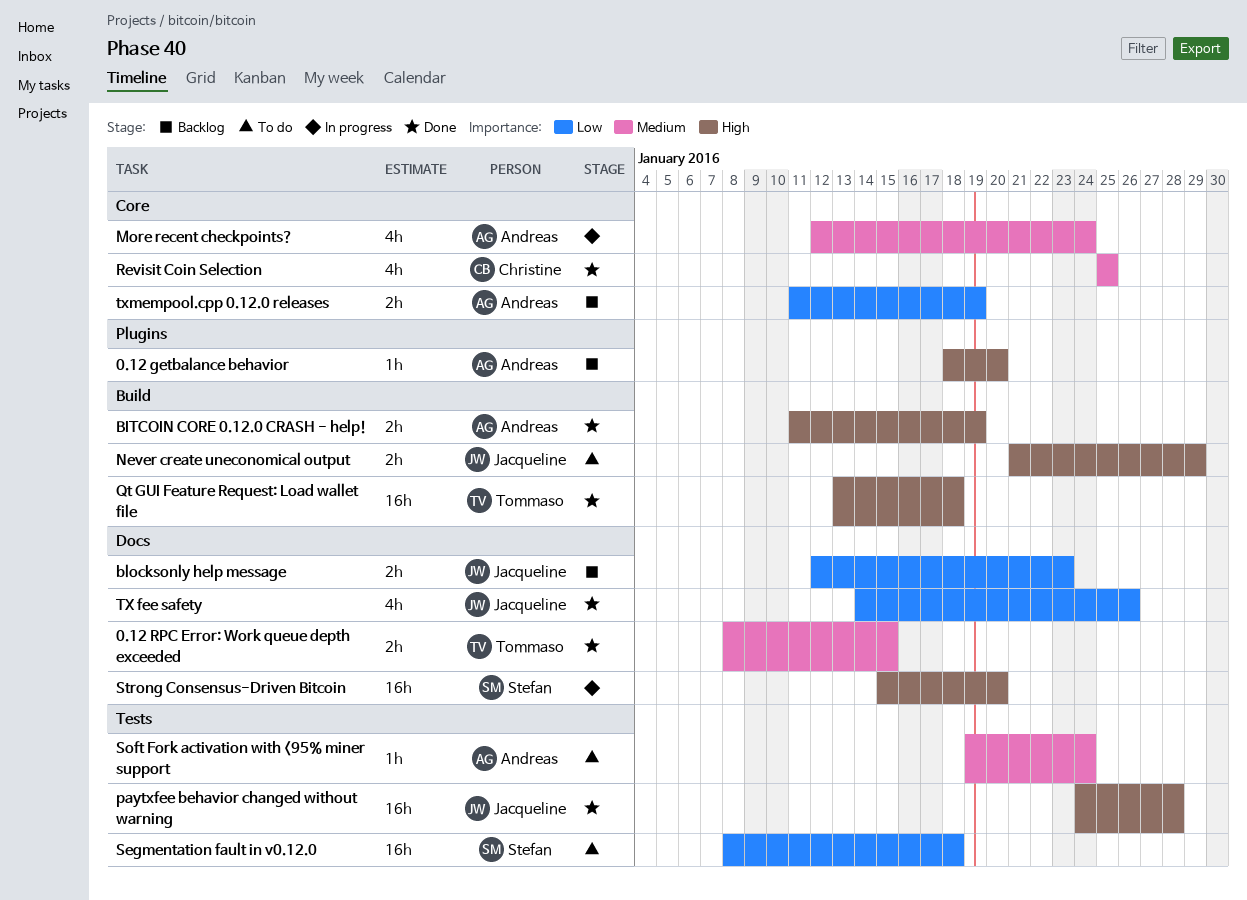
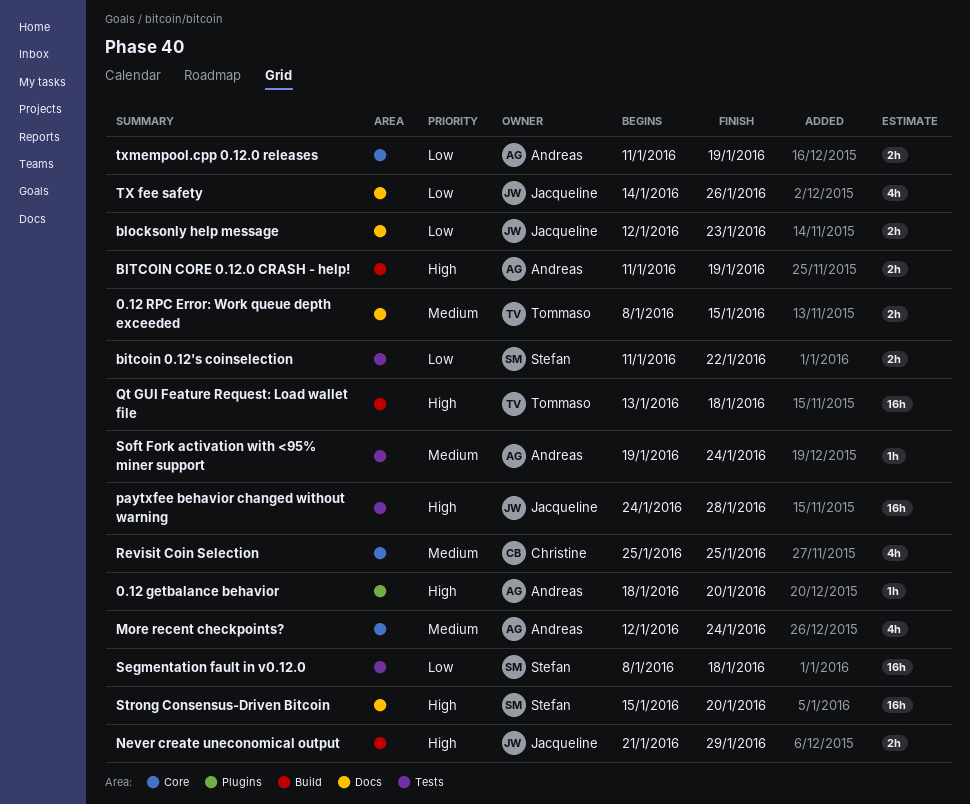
bitcoin 0.12's coinselection: none -> present

